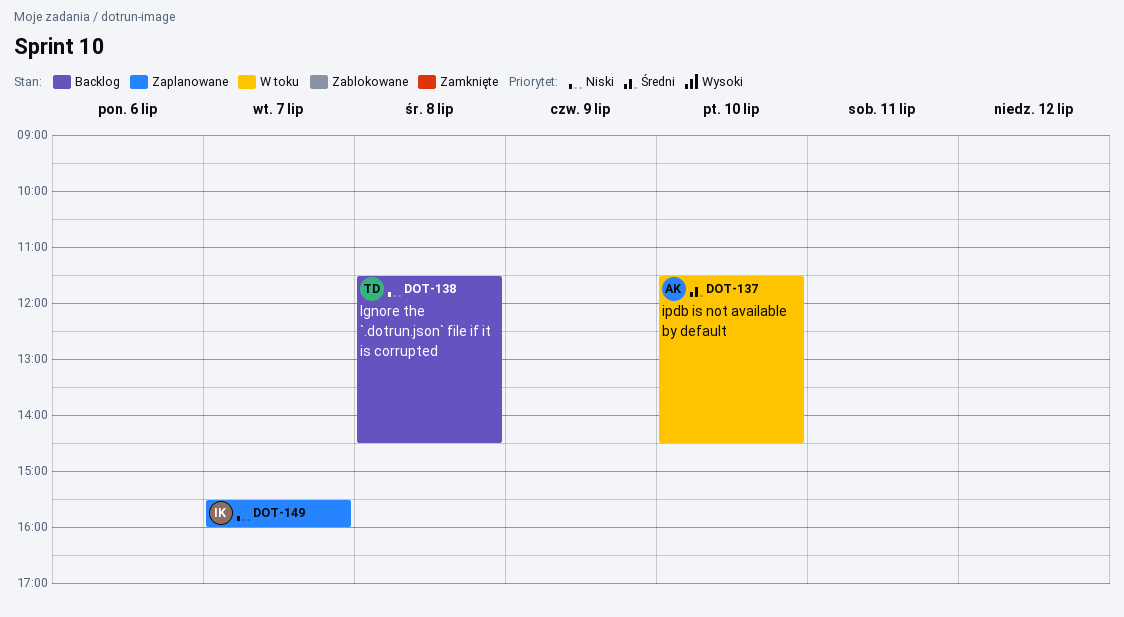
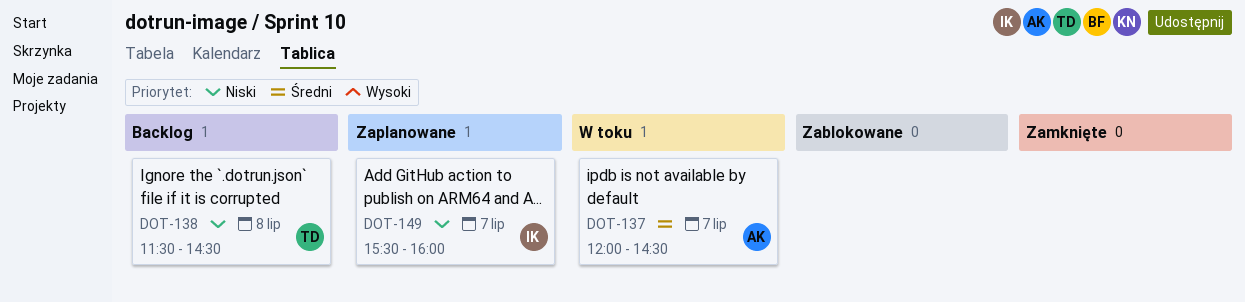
DOT-137, day: Jul 10 -> Jul 7
DOT-137, begins: 11:30 -> 12:00

